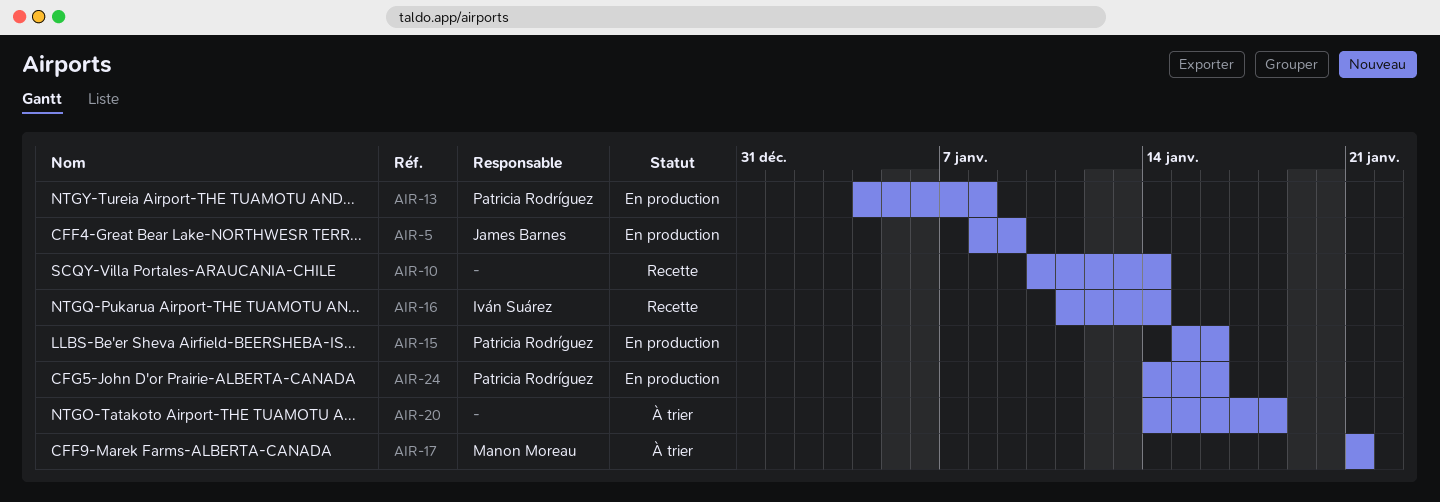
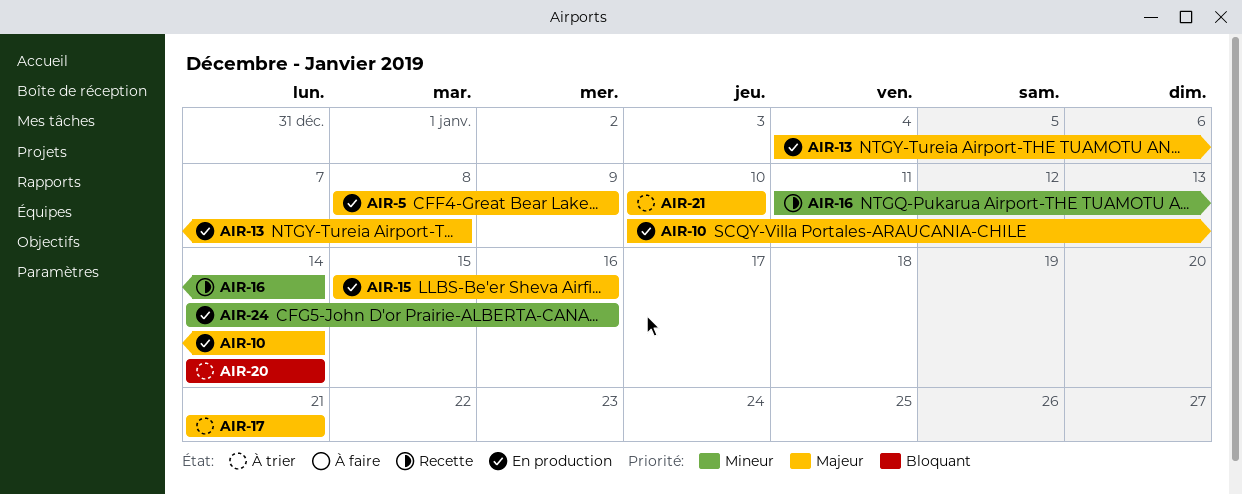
AIR-10, status: Recette -> En production
AIR-20, due: Jan 18 -> Jan 14
AIR-21: none -> present

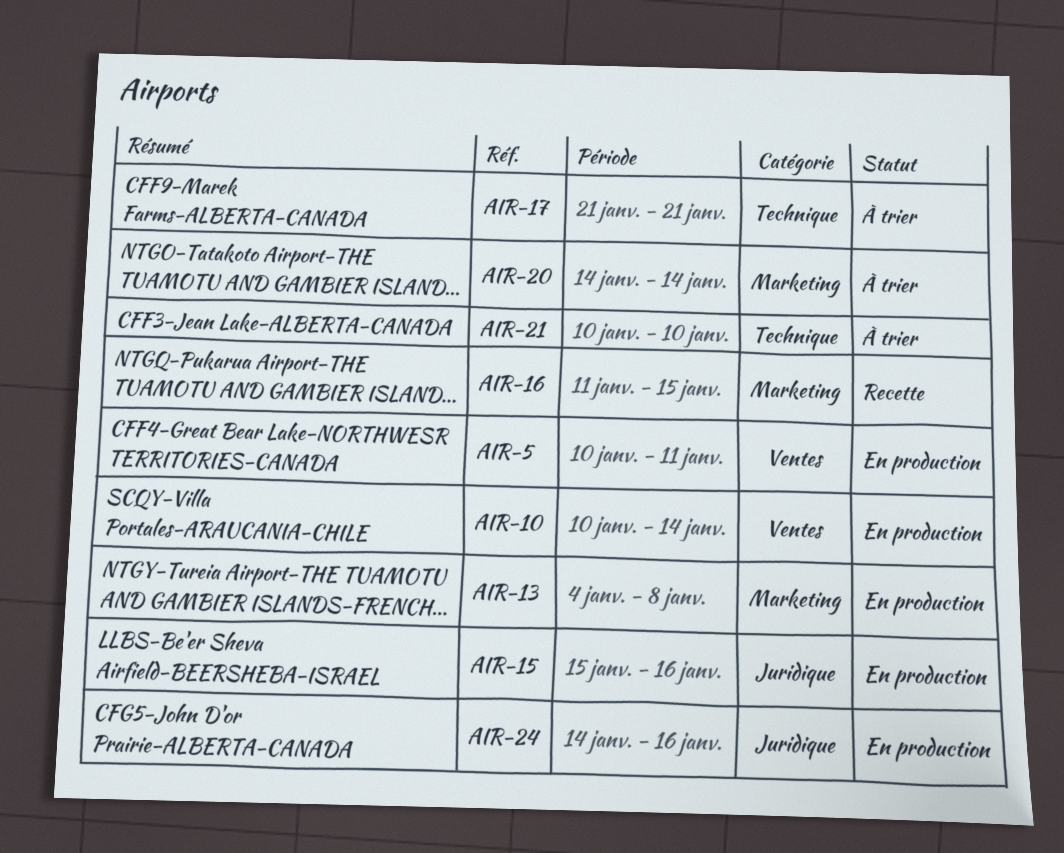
AIR-5, start: Jan 8 -> Jan 10
AIR-5, due: Jan 9 -> Jan 11
AIR-16, due: Jan 14 -> Jan 15

